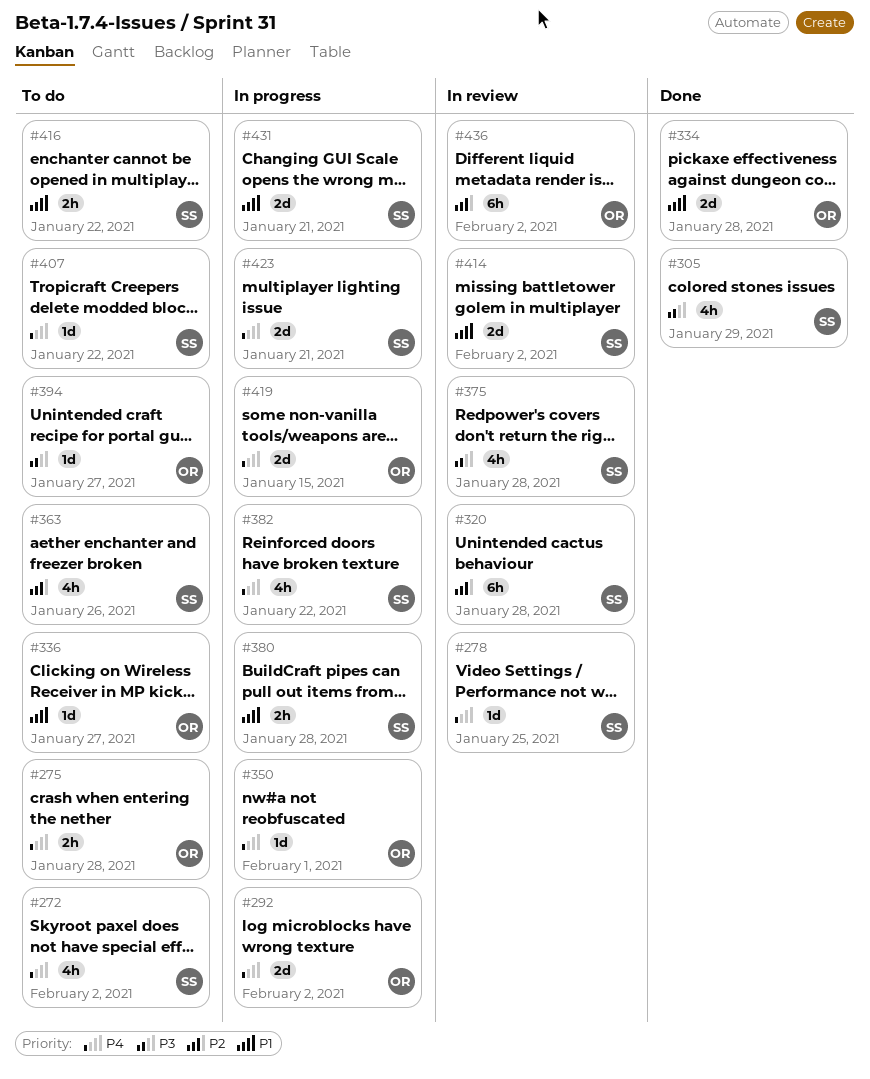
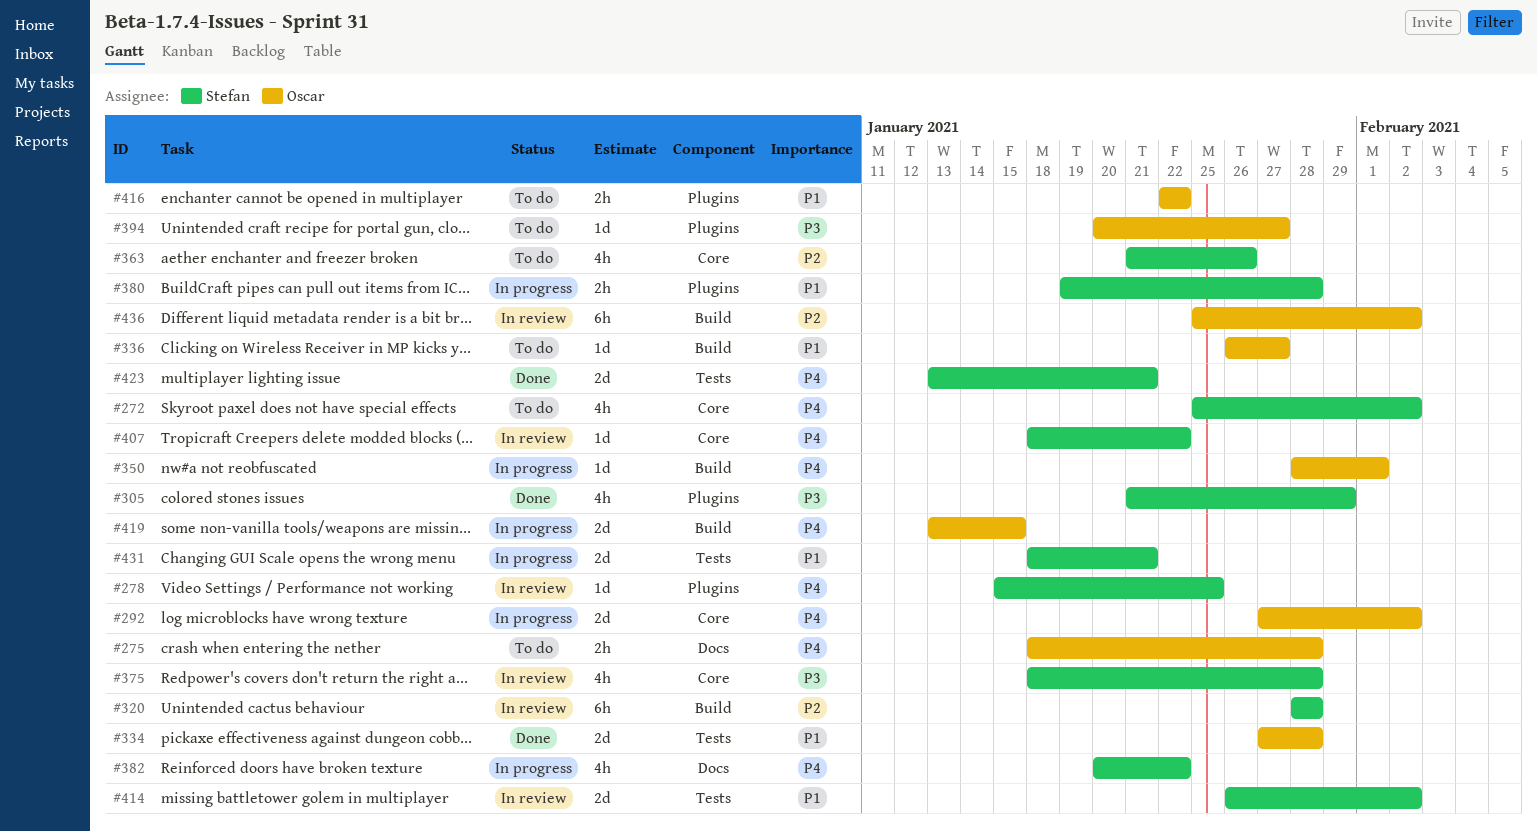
#407, status: To do -> In review
#416, owner: Stefan -> Oscar
#423, status: In progress -> Done

